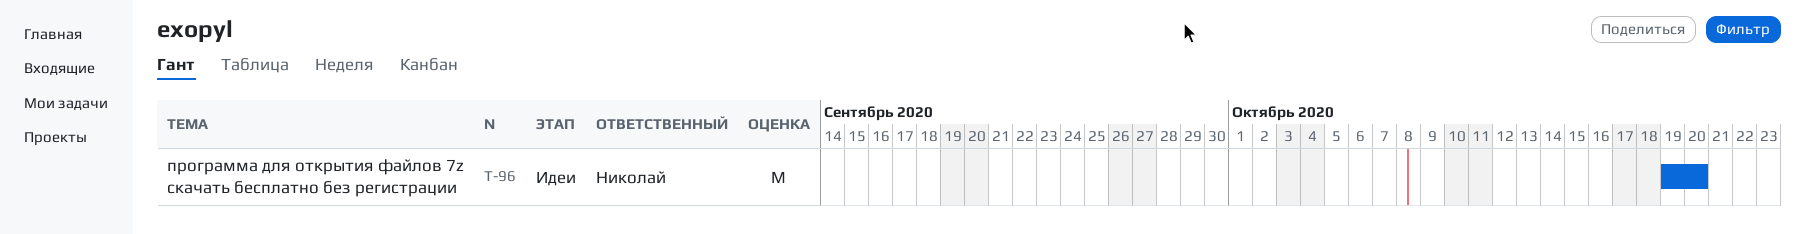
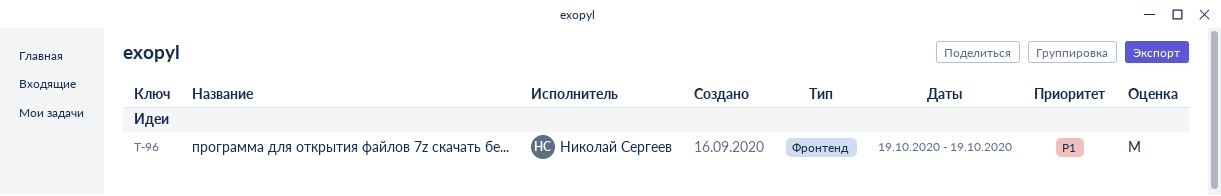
T-96, due: Oct 20 -> Oct 19

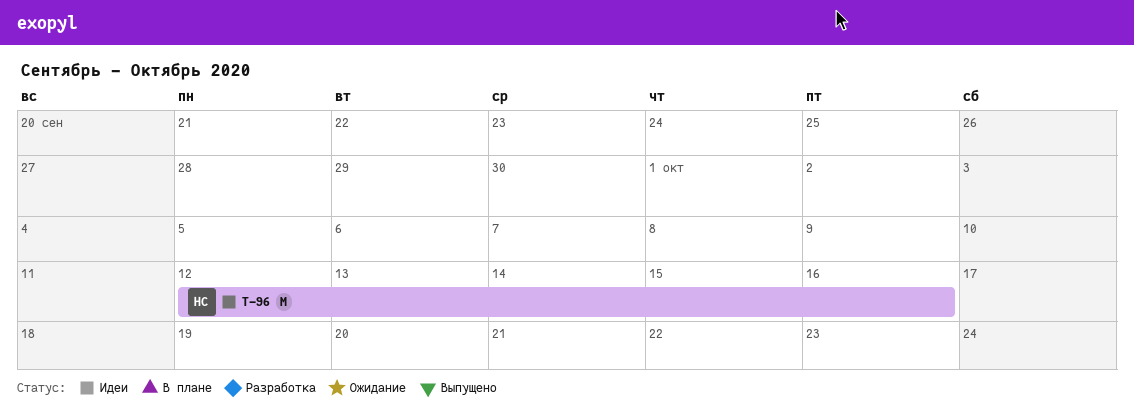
T-96, start: Oct 19 -> Oct 12
T-96, due: Oct 19 -> Oct 16

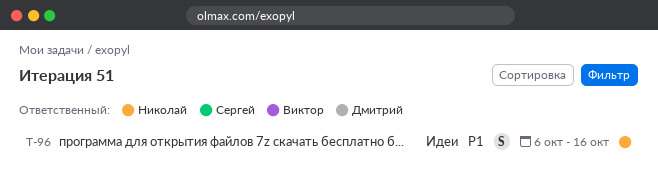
T-96, estimate: M -> S
T-96, start: Oct 12 -> Oct 6

